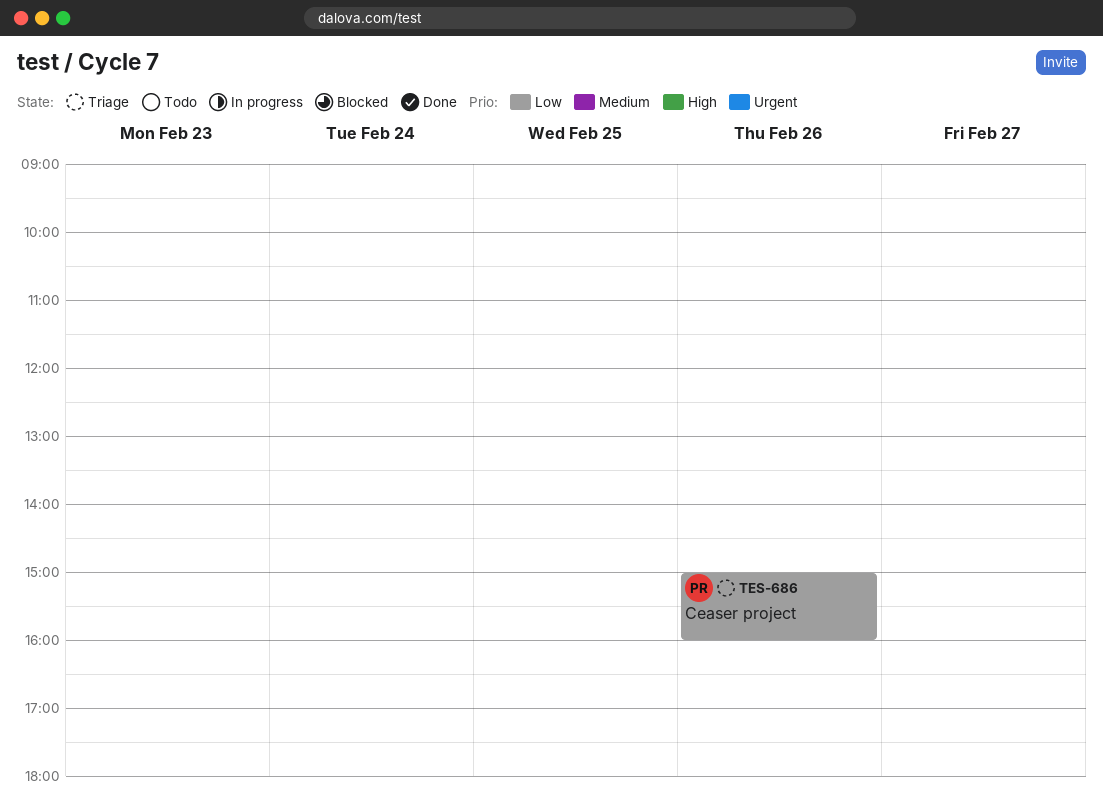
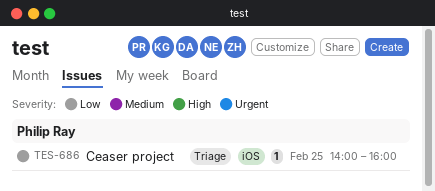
TES-686, day: Feb 26 -> Feb 25
TES-686, begins: 15:00 -> 14:00

